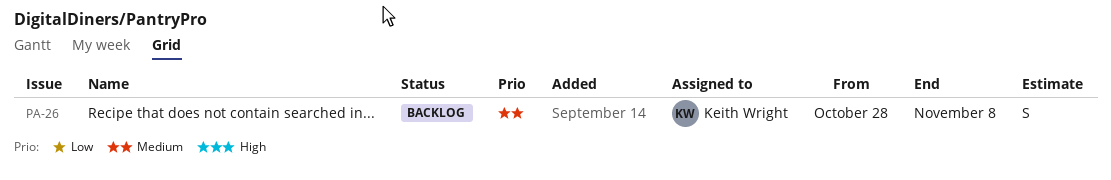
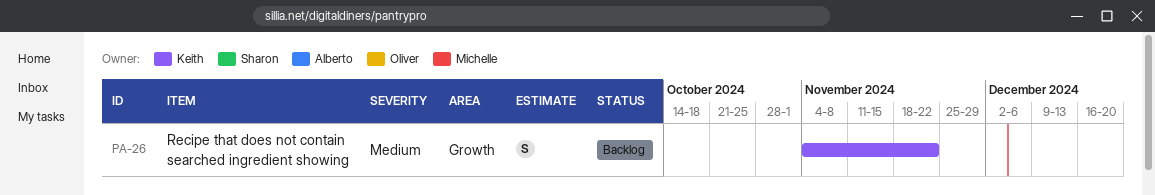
PA-26, start: Oct 28 -> Nov 4
PA-26, due: Nov 8 -> Nov 22

